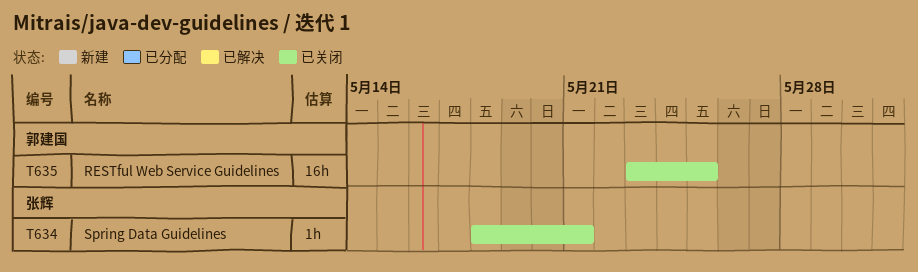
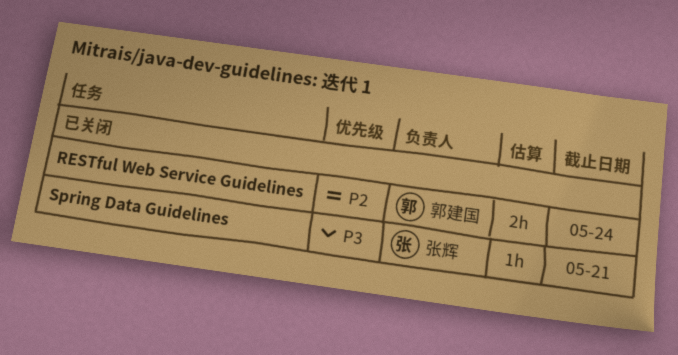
RESTful Web Service Guidelines, estimate: 16h -> 2h
RESTful Web Service Guidelines, due: May 25 -> May 24

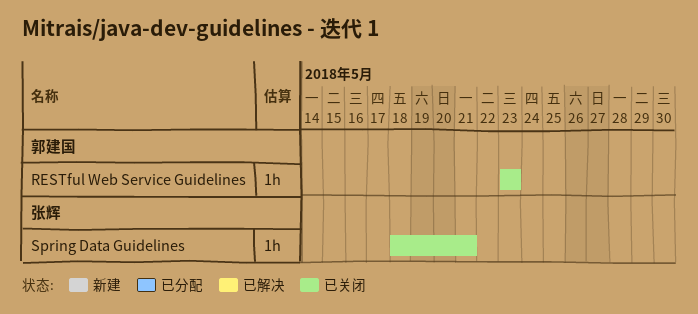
RESTful Web Service Guidelines, estimate: 2h -> 1h
RESTful Web Service Guidelines, due: May 24 -> May 23

